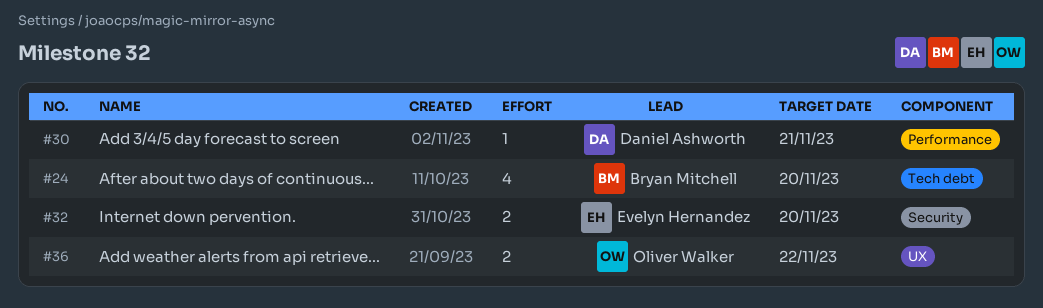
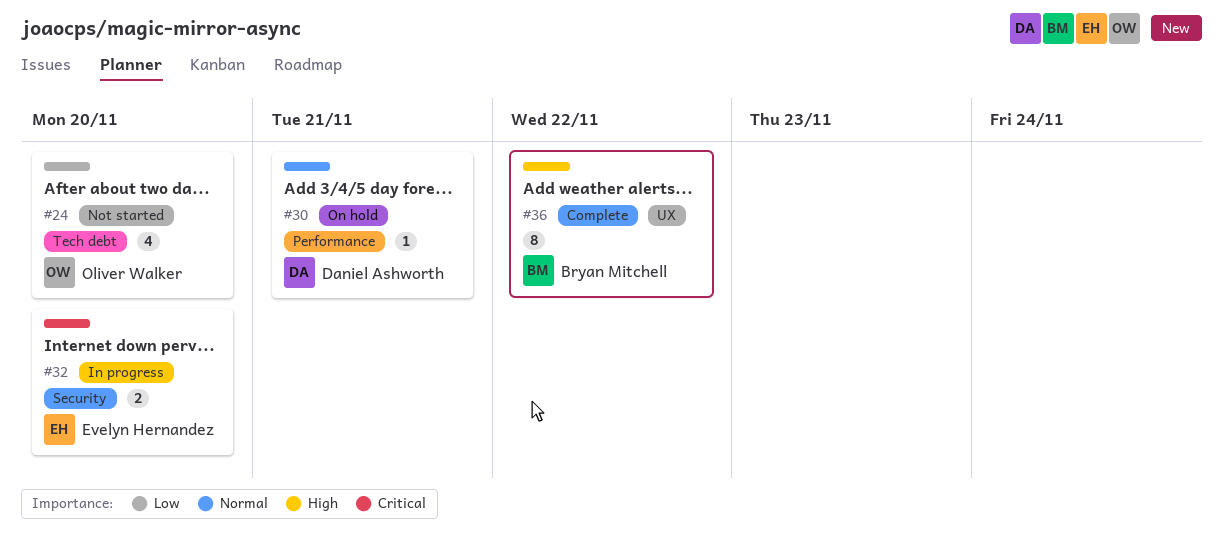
#24, owner: Bryan Mitchell -> Oliver Walker
#36, owner: Oliver Walker -> Bryan Mitchell
#36, estimate: 2 -> 8

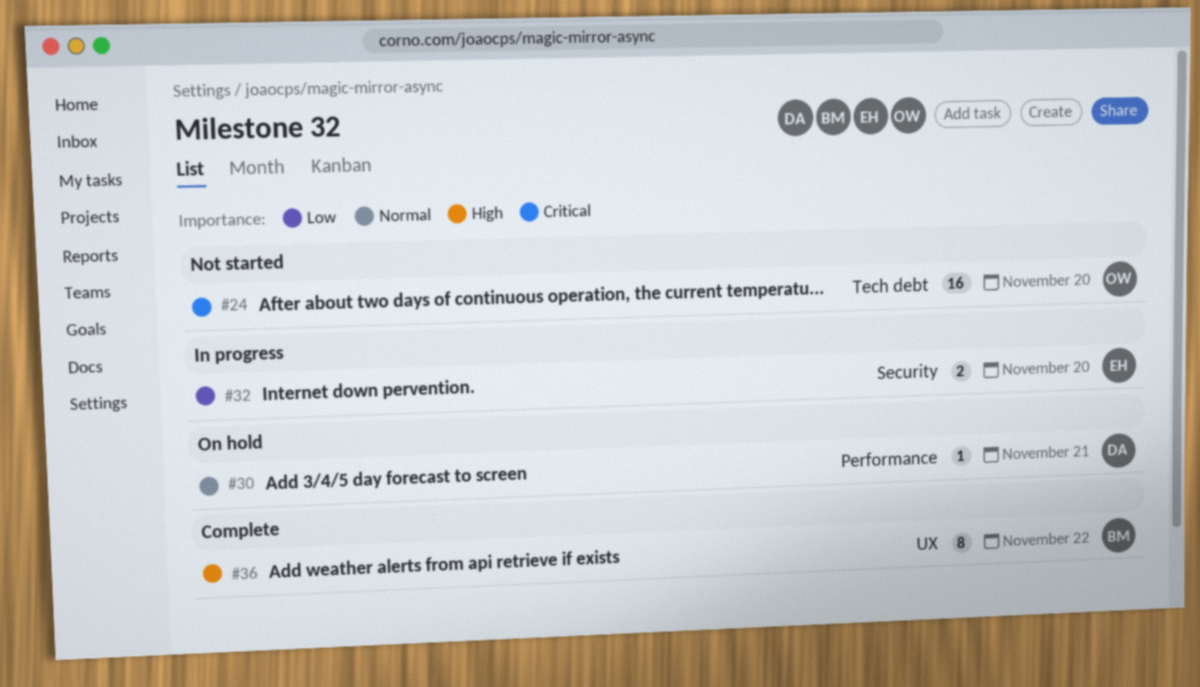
#24, priority: Low -> Critical
#24, estimate: 4 -> 16
#32, priority: Critical -> Low

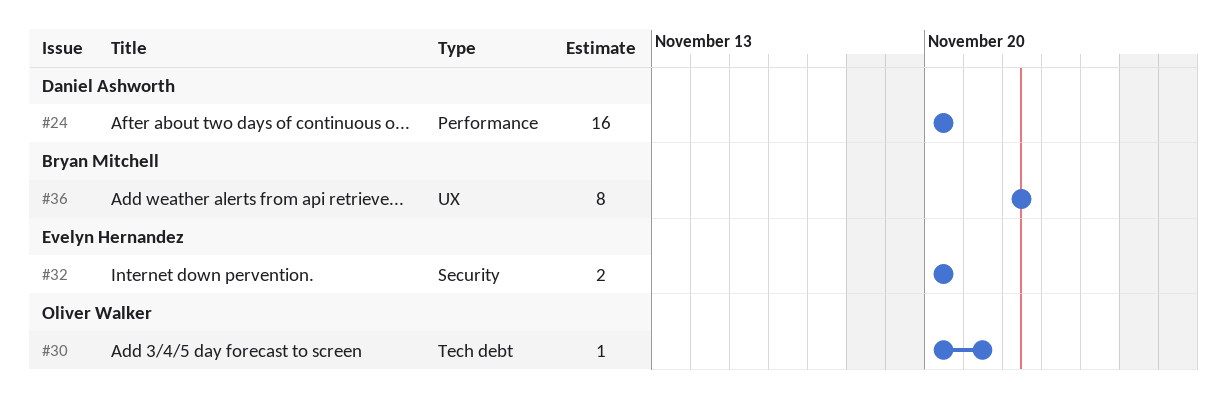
#24, owner: Oliver Walker -> Daniel Ashworth
#24, label: Tech debt -> Performance
#30, owner: Daniel Ashworth -> Oliver Walker
#30, label: Performance -> Tech debt

